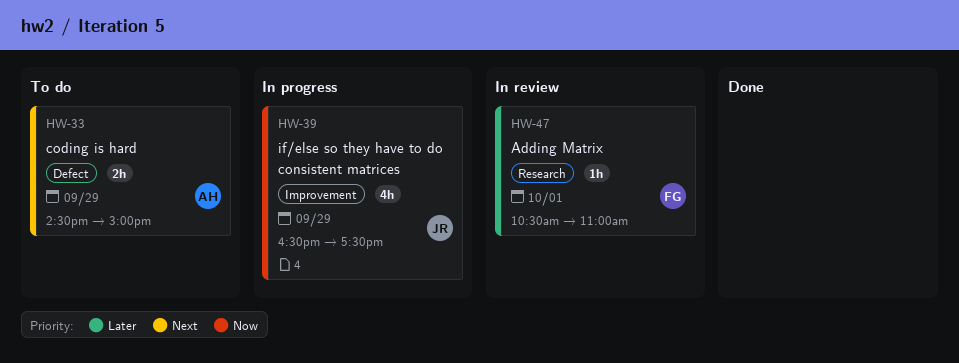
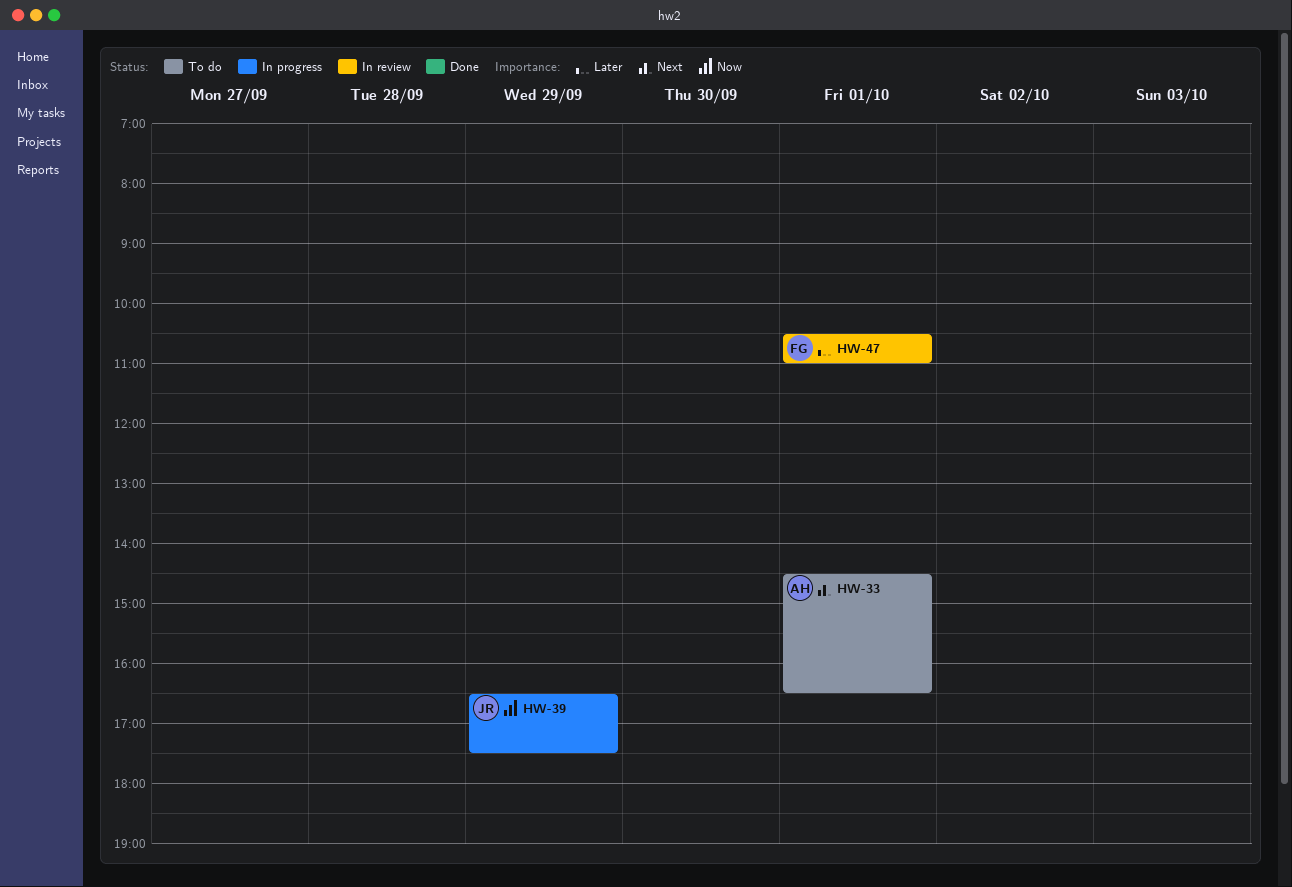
HW-33, day: Sep 29 -> Oct 1
HW-33, ends: 15:00 -> 16:30

